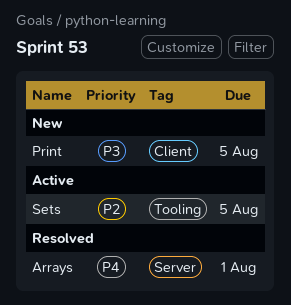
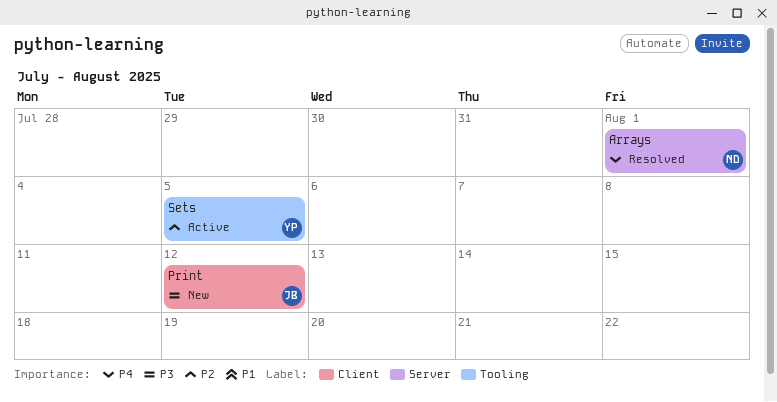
Print, due: Aug 5 -> Aug 12

